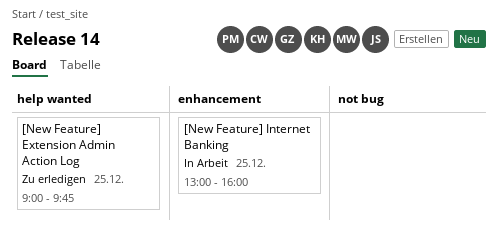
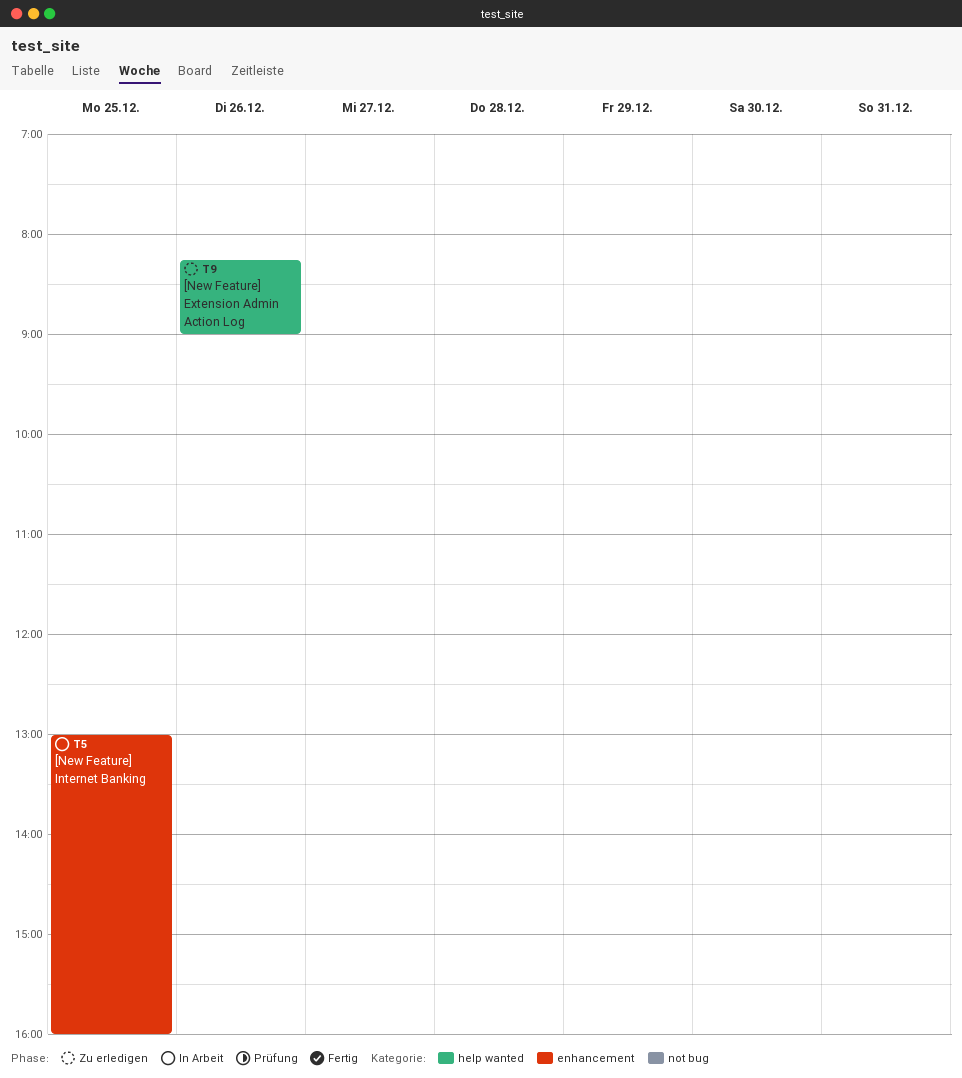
[New Feature] Extension Admin Action Log, day: Dec 25 -> Dec 26
[New Feature] Extension Admin Action Log, begins: 09:00 -> 08:15
[New Feature] Extension Admin Action Log, ends: 09:45 -> 09:00

